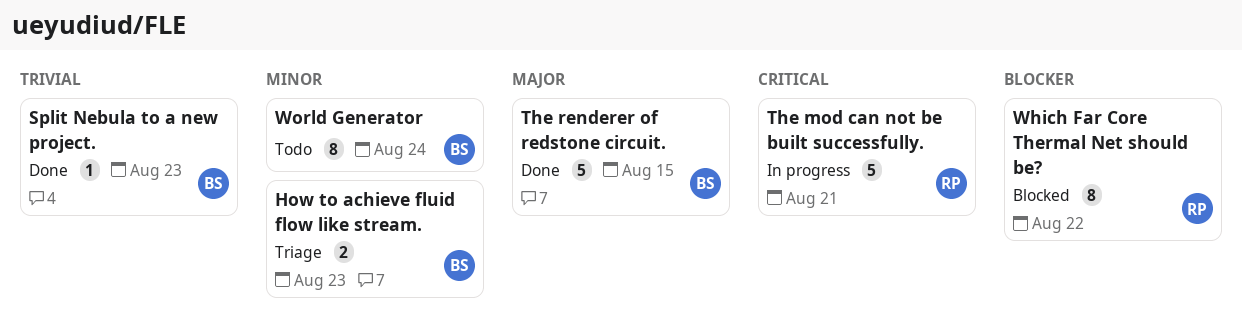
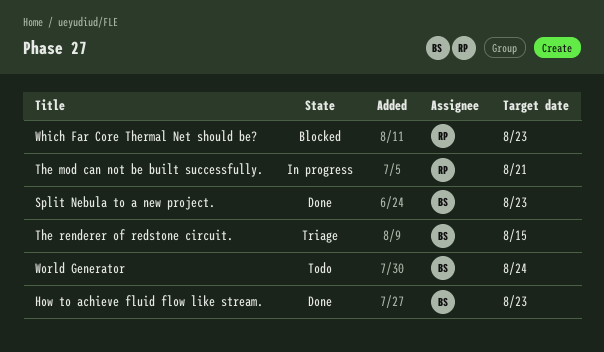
How to achieve fluid flow like stream., status: Triage -> Done
The renderer of redstone circuit., status: Done -> Triage
Which Far Core Thermal Net should be?, due: Aug 22 -> Aug 23

